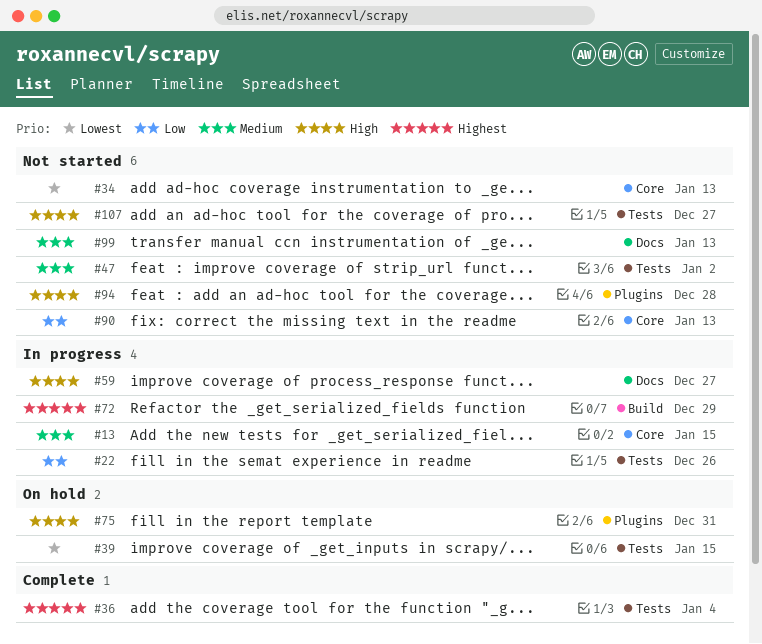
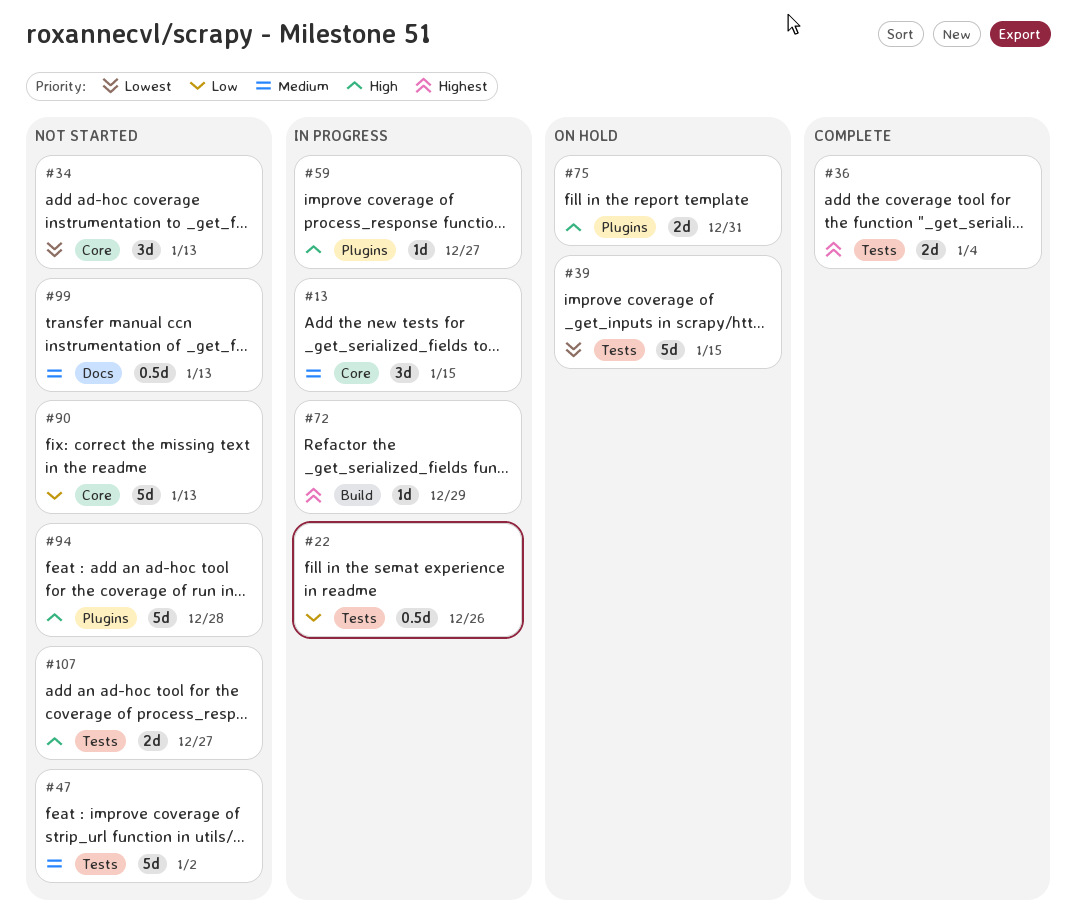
#59, label: Docs -> Plugins

